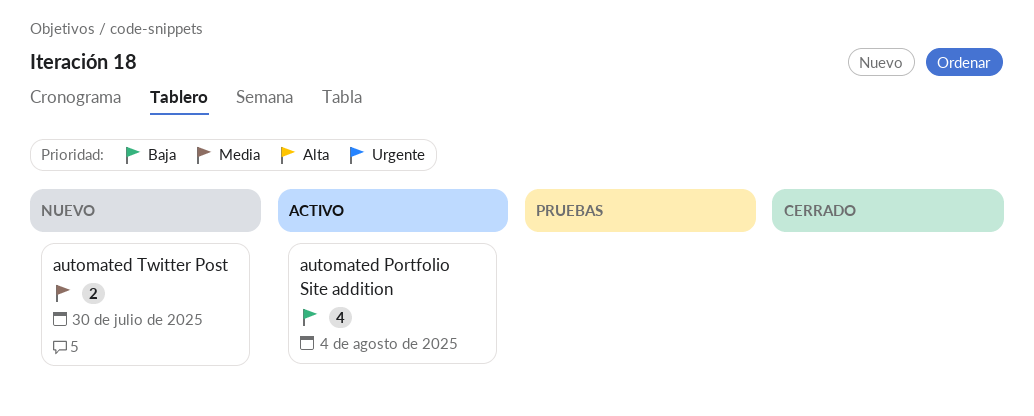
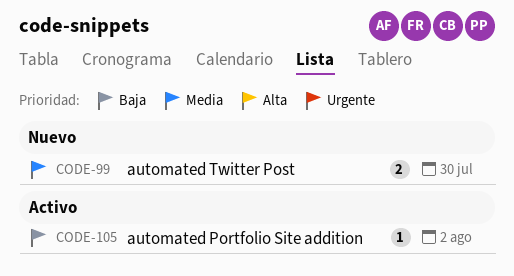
automated Portfolio Site addition, estimate: 4 -> 1
automated Portfolio Site addition, due: Aug 4 -> Aug 2

